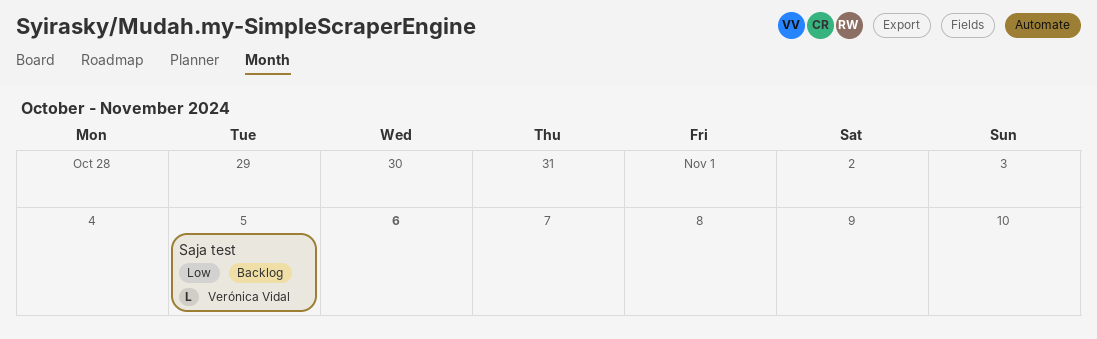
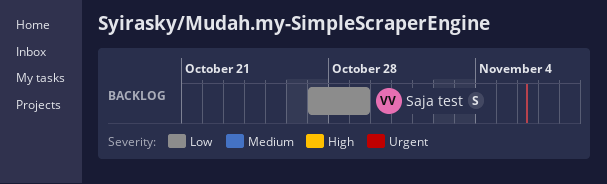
Saja test, estimate: L -> S
Saja test, due: Nov 5 -> Oct 29

